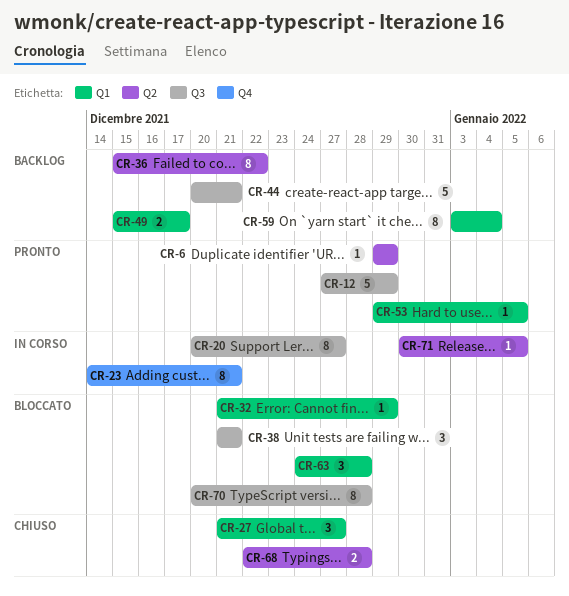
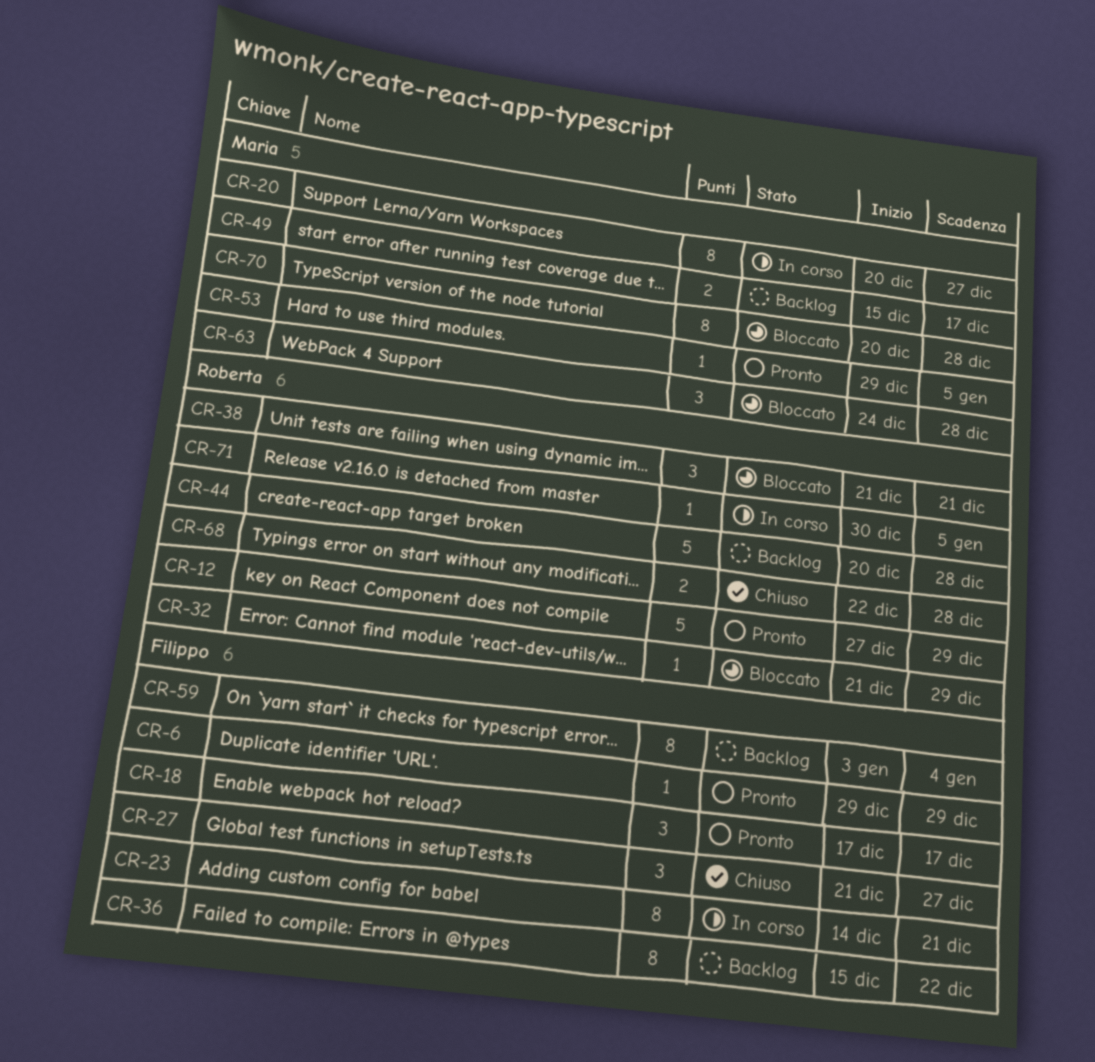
CR-18: none -> present
CR-44, due: Dec 21 -> Dec 28

